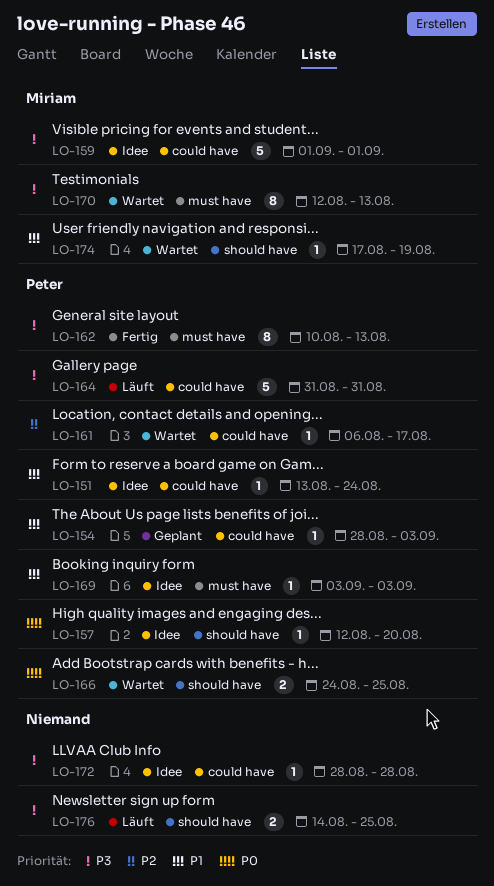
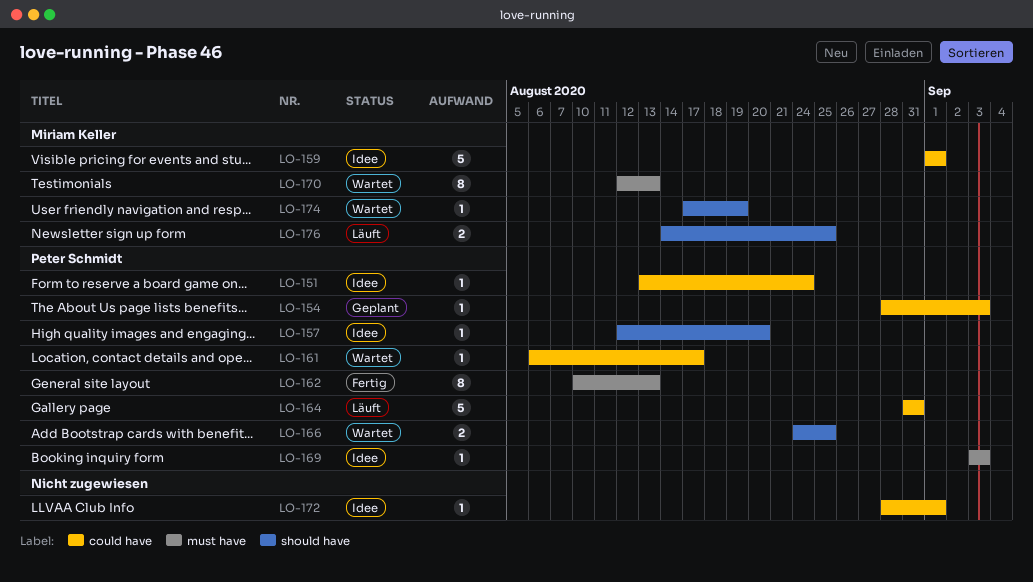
LO-172, due: Aug 28 -> Sep 1
LO-176, owner: none -> Miriam Keller

